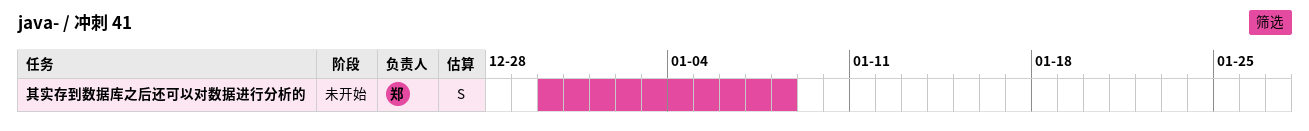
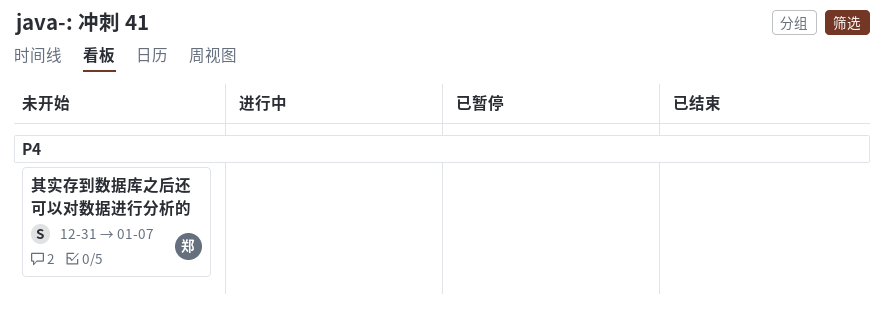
其实存到数据库之后还可以对数据进行分析的, start: Dec 30 -> Dec 31
其实存到数据库之后还可以对数据进行分析的, due: Jan 8 -> Jan 7

